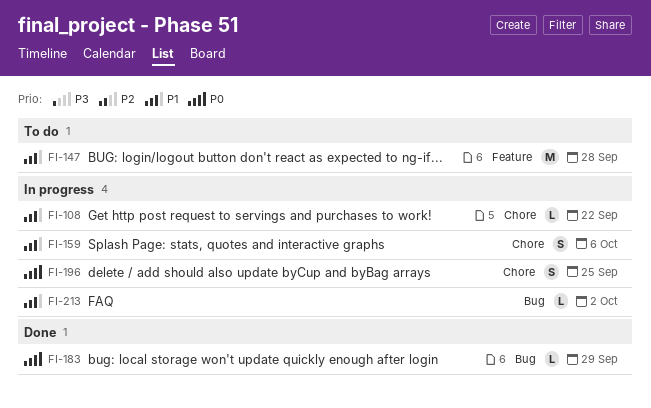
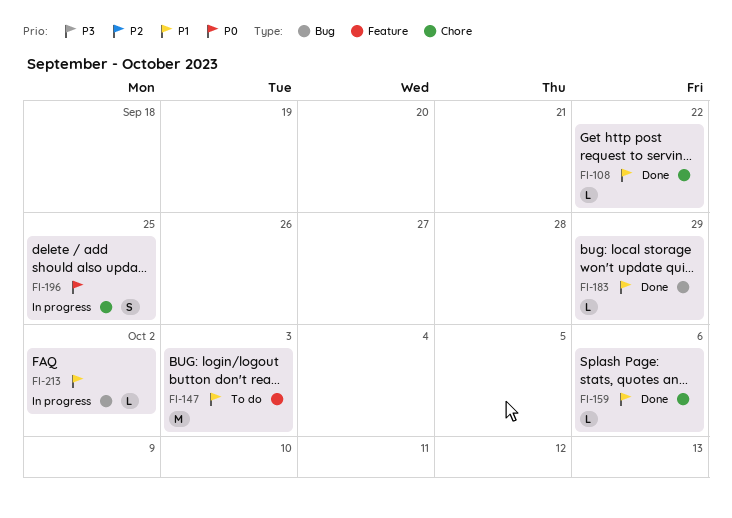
FI-108, status: In progress -> Done
FI-147, due: Sep 28 -> Oct 3
FI-159, status: In progress -> Done
FI-159, estimate: S -> L
FI-183, priority: P0 -> P1

